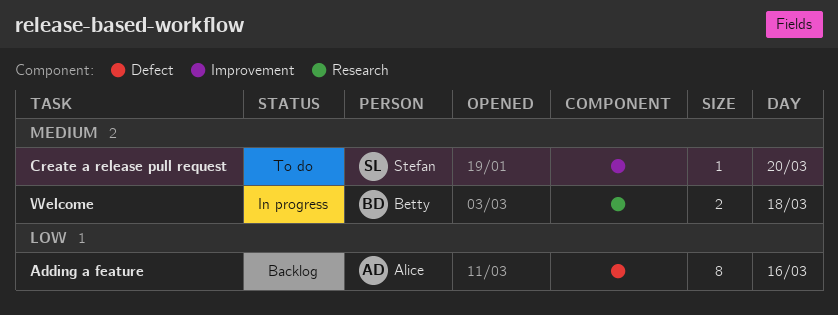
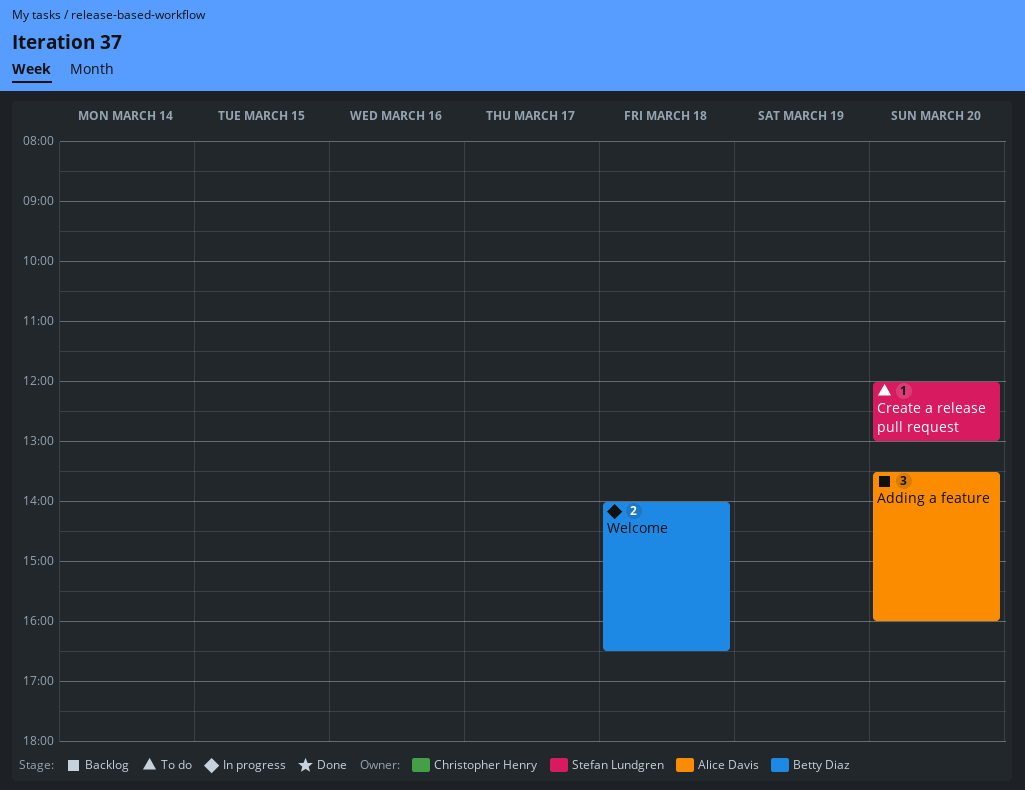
Adding a feature, estimate: 8 -> 3
Adding a feature, day: Mar 16 -> Mar 20

